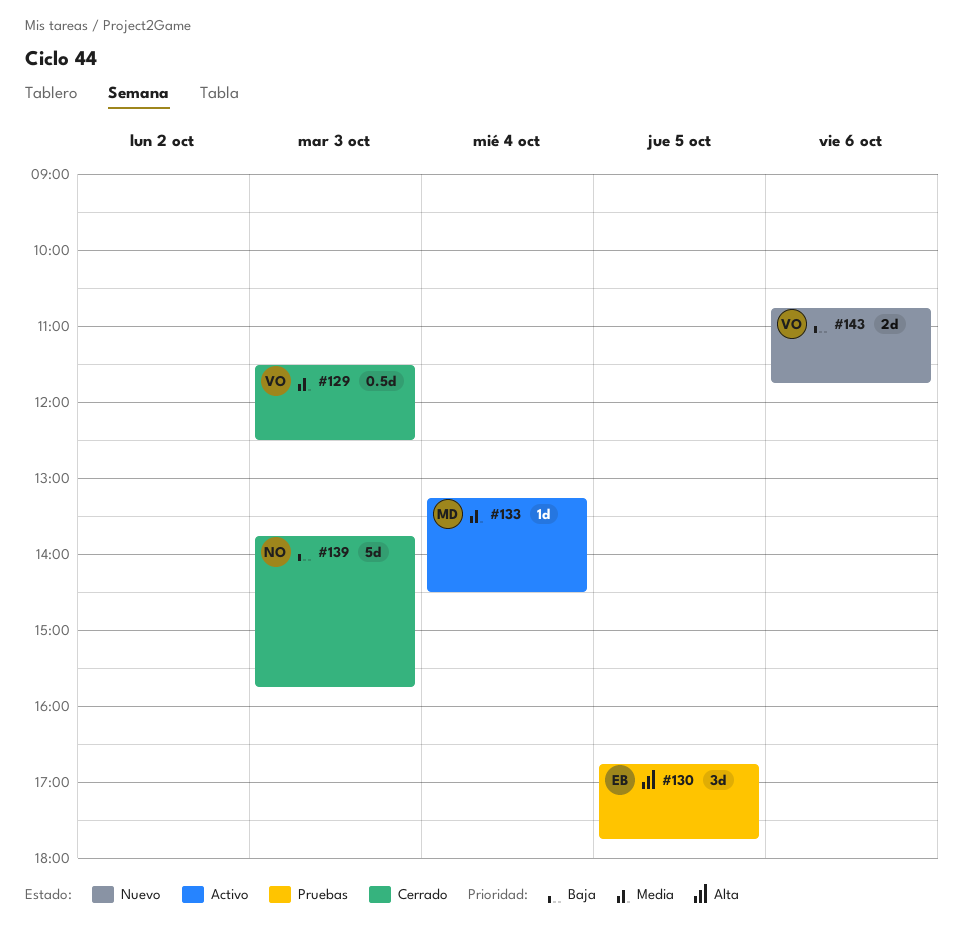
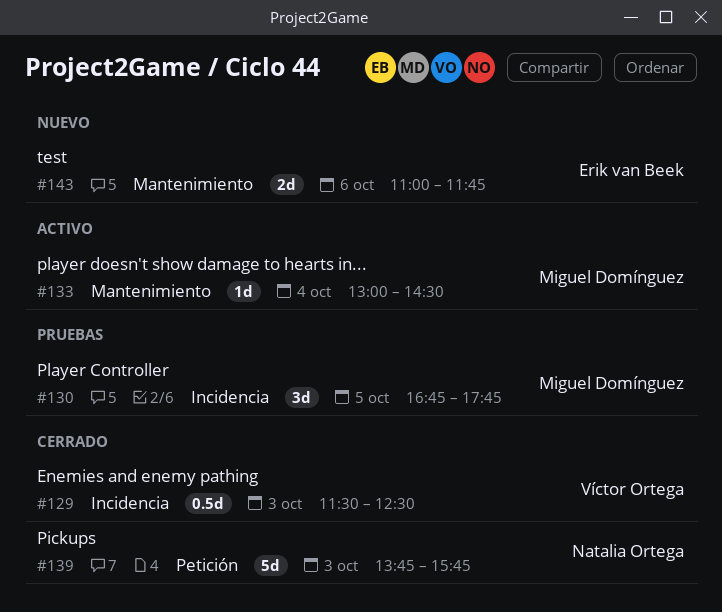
#130, owner: Erik van Beek -> Miguel Domínguez
#133, begins: 13:15 -> 13:00
#143, owner: Víctor Ortega -> Erik van Beek
#143, begins: 10:45 -> 11:00

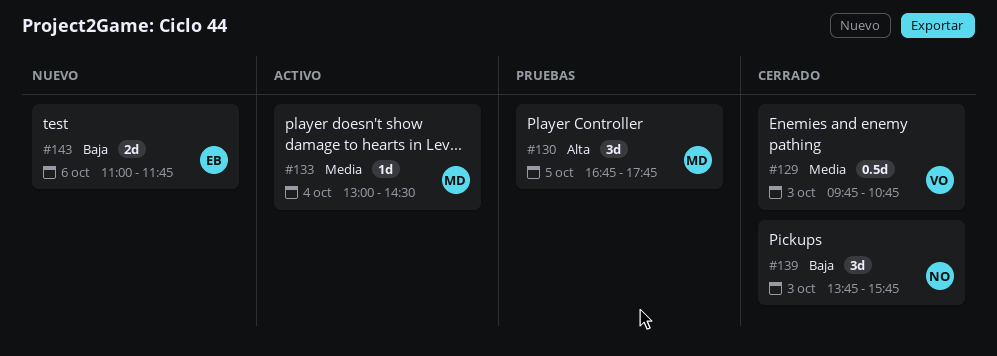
#129, begins: 11:30 -> 09:45
#129, ends: 12:30 -> 10:45
#139, estimate: 5d -> 3d

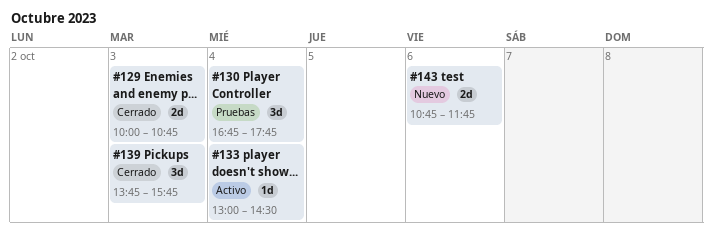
#129, estimate: 0.5d -> 2d
#129, begins: 09:45 -> 10:00
#130, day: Oct 5 -> Oct 4
#143, begins: 11:00 -> 10:45

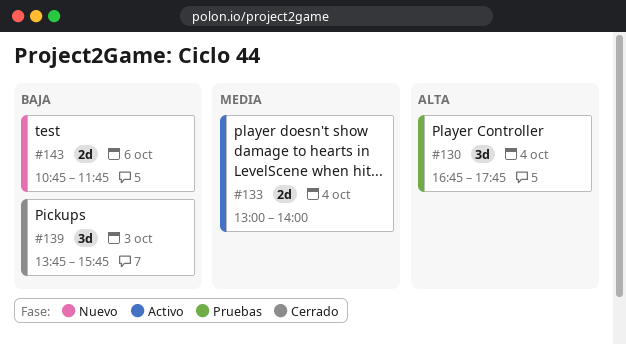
#129: present -> none
#133, estimate: 1d -> 2d
#133, ends: 14:30 -> 14:00

